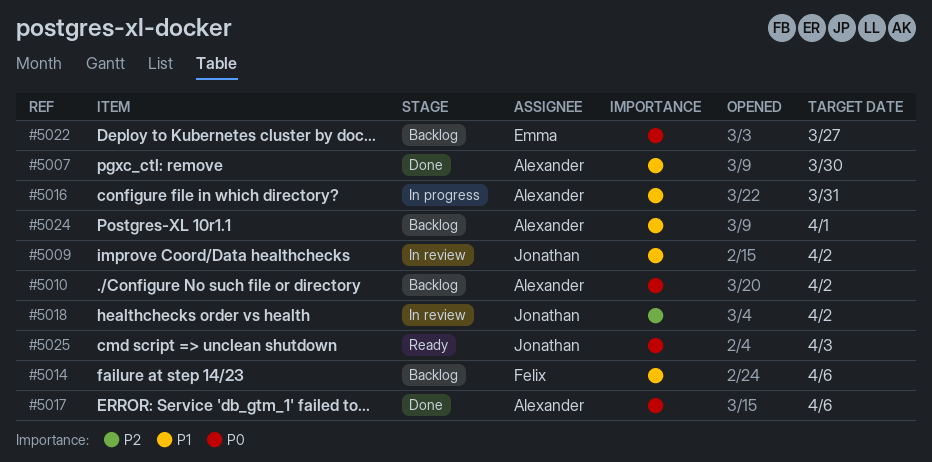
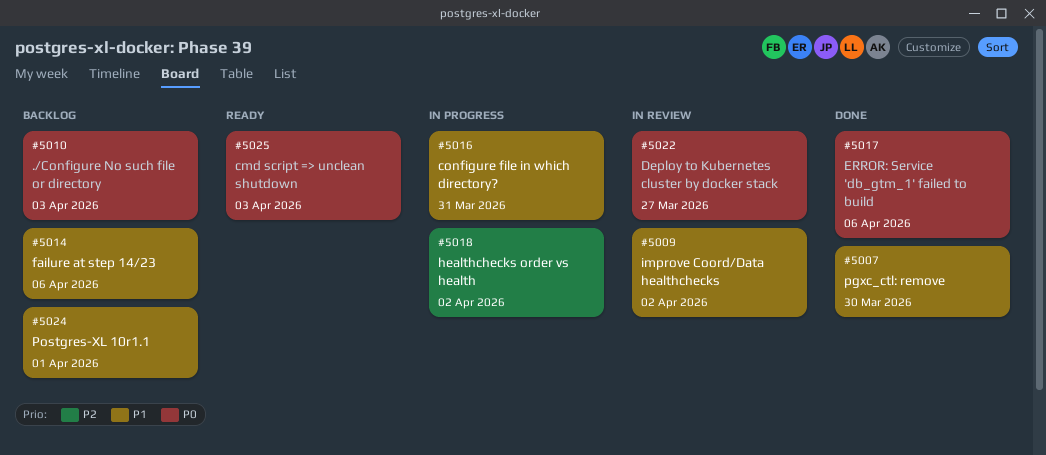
#5010, due: Apr 2 -> Apr 3
#5018, status: In review -> In progress
#5022, status: Backlog -> In review

